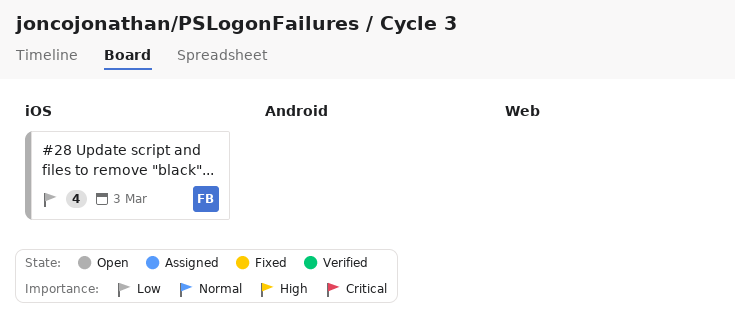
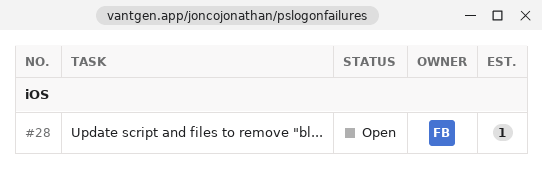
#28, estimate: 4 -> 1

